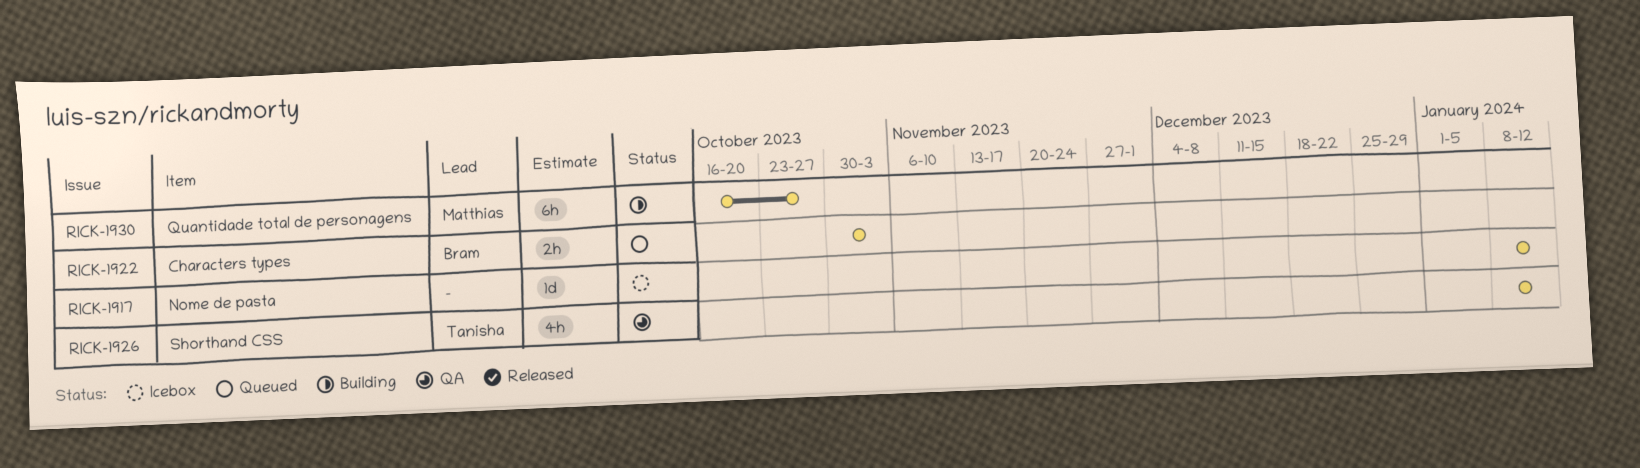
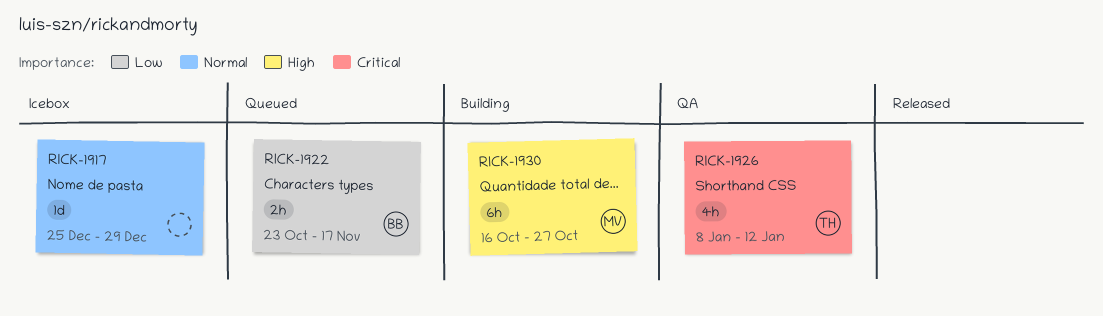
RICK-1917, start: Jan 8 -> Dec 25
RICK-1917, due: Jan 12 -> Dec 29
RICK-1922, start: Oct 30 -> Oct 23
RICK-1922, due: Nov 3 -> Nov 17

